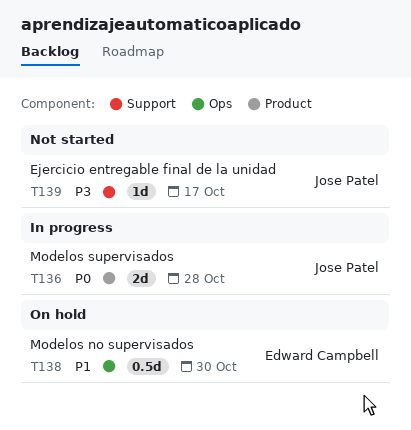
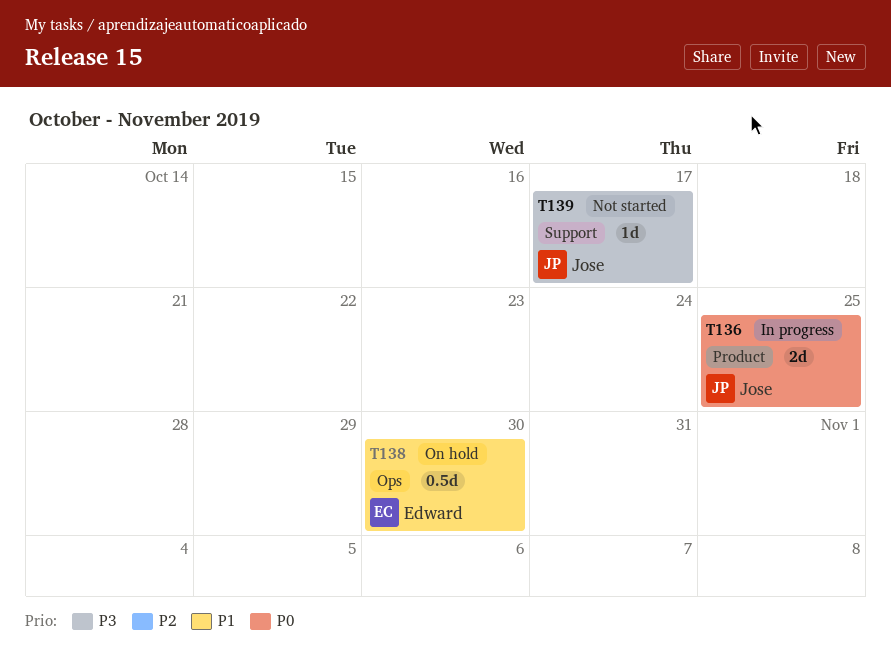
T136, due: Oct 28 -> Oct 25

